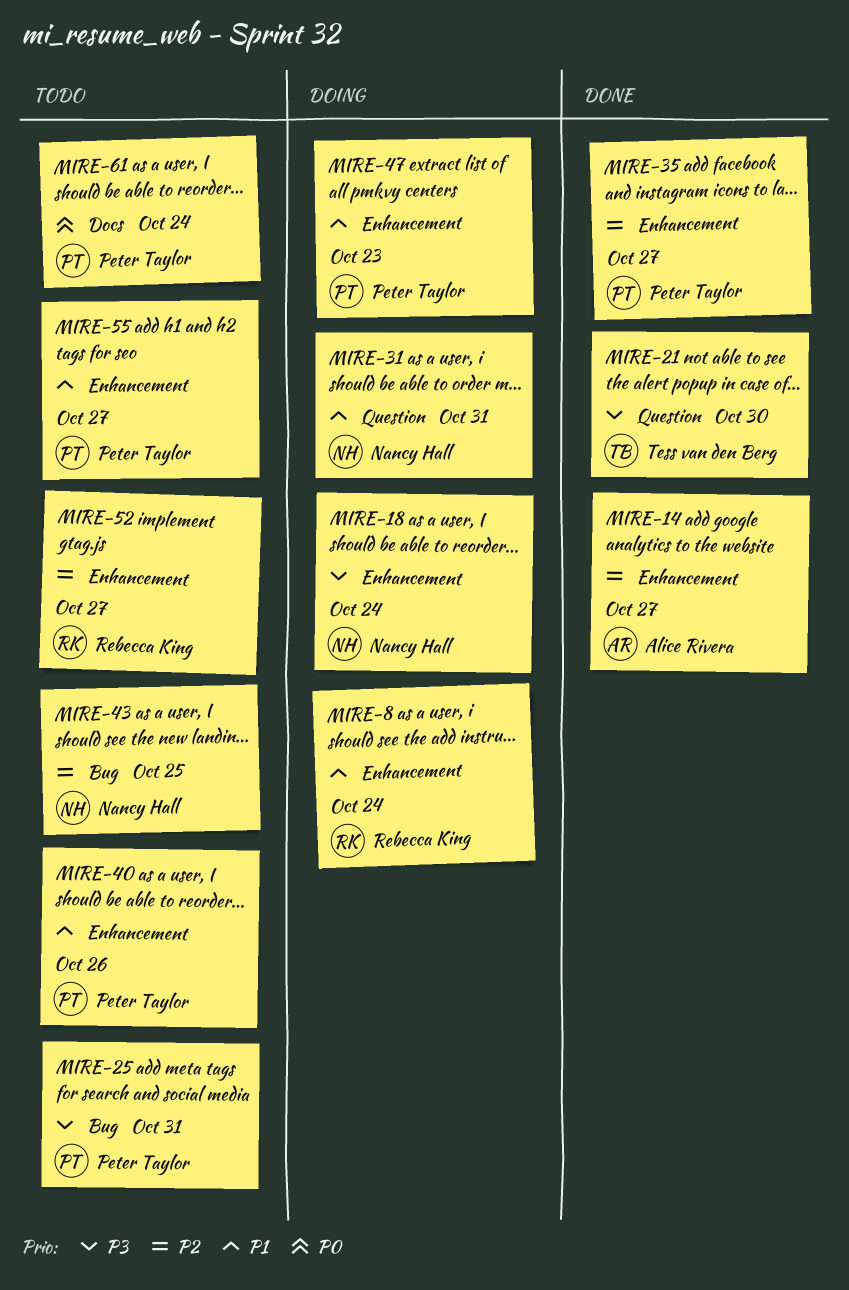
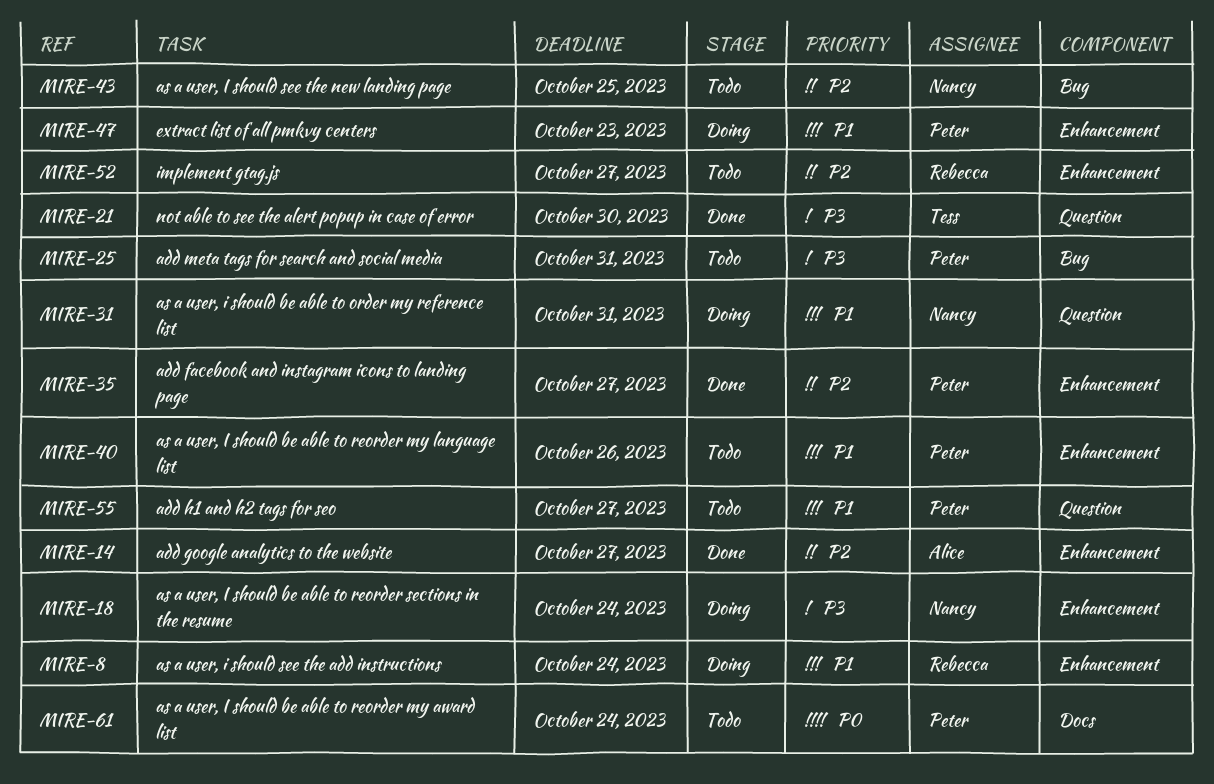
MIRE-55, label: Enhancement -> Question

